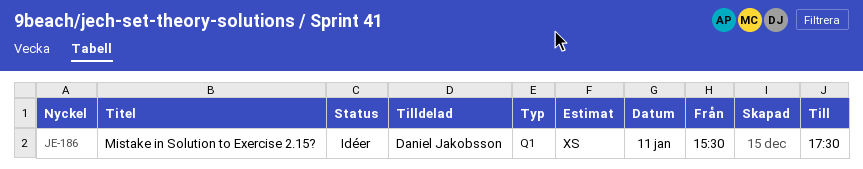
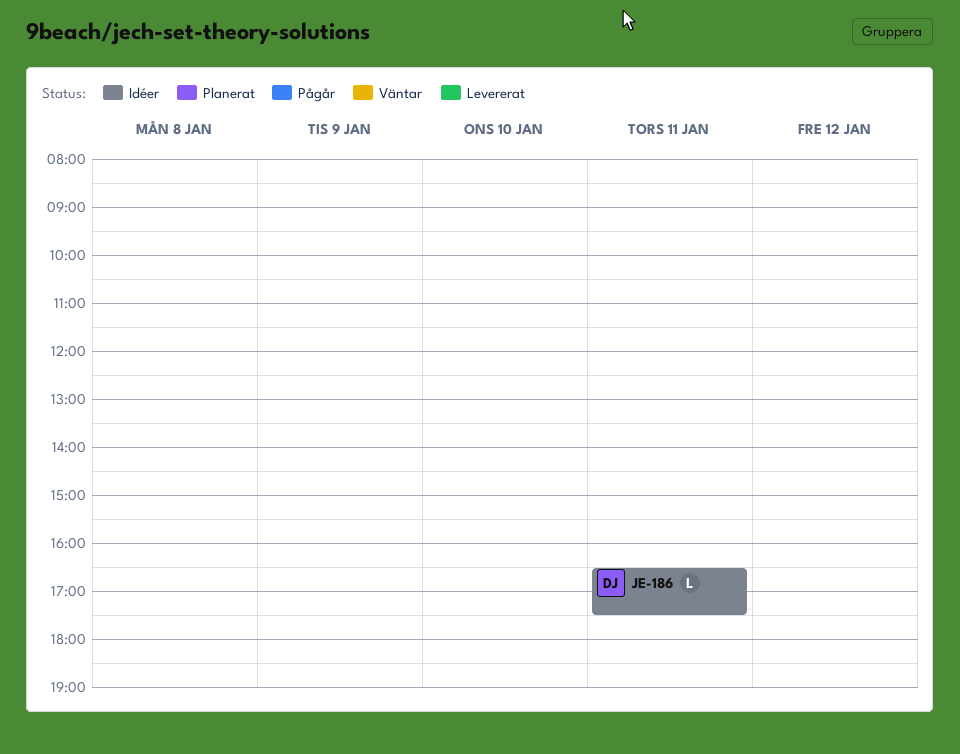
JE-186, estimate: XS -> L
JE-186, begins: 15:30 -> 16:30

